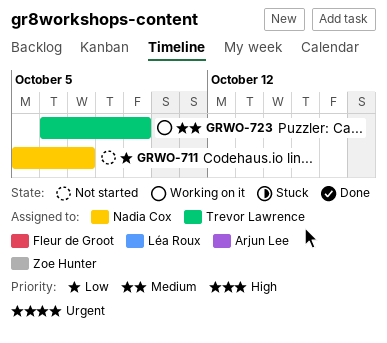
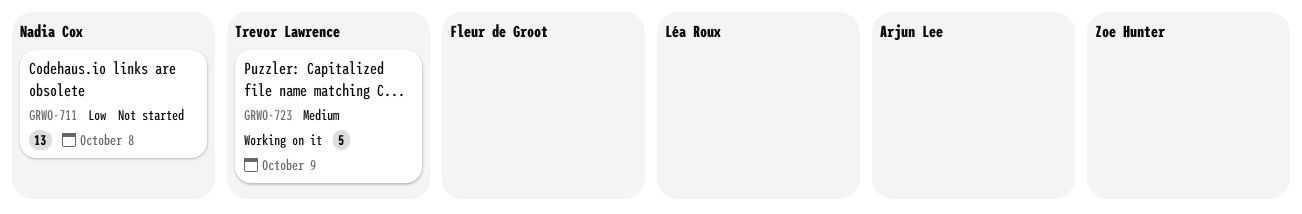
GRWO-711, due: Oct 7 -> Oct 8

